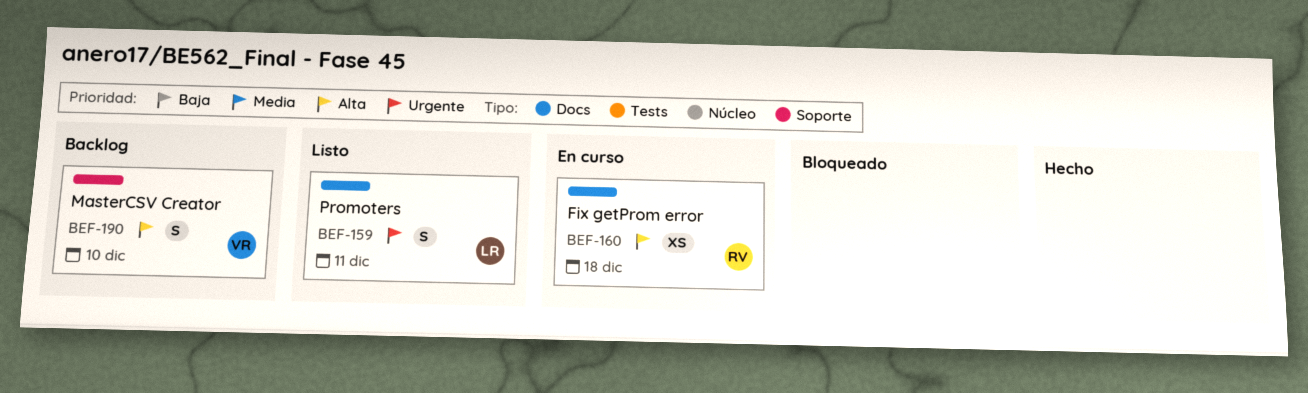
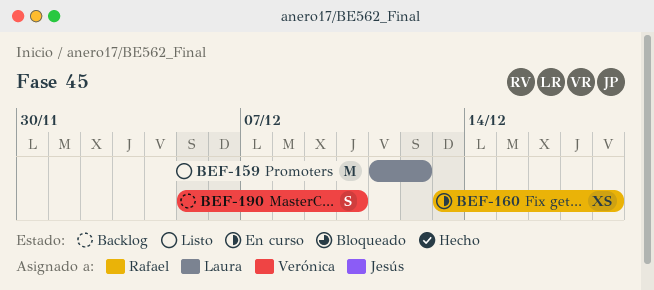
BEF-159, estimate: S -> M
BEF-159, due: Dec 11 -> Dec 12

